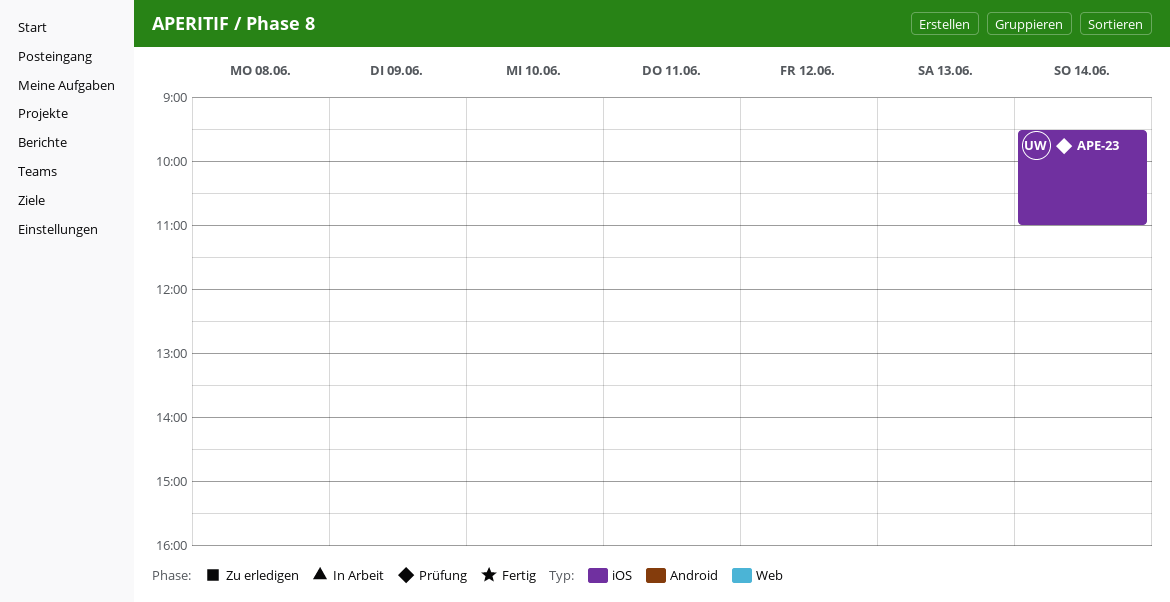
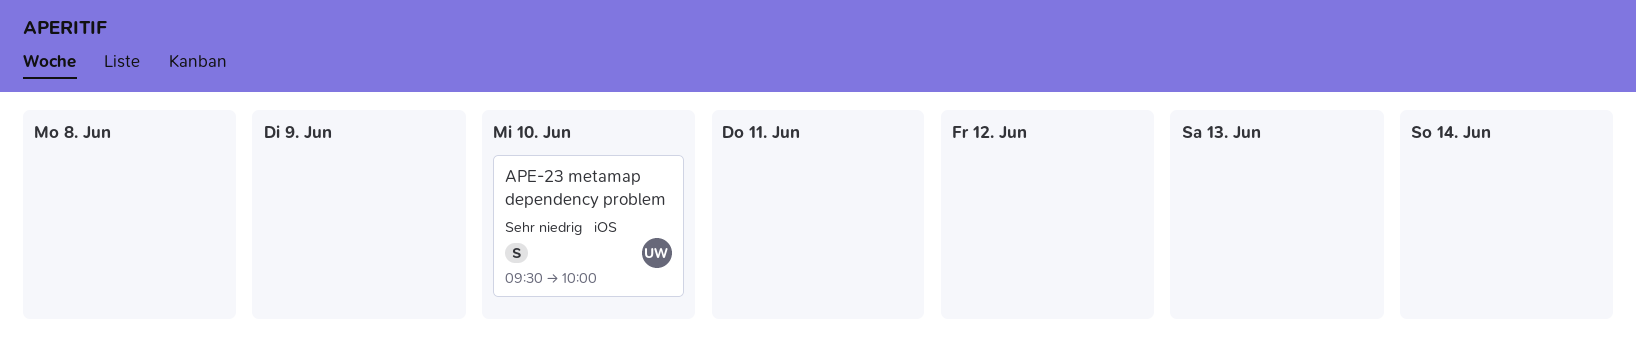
APE-23, day: Jun 14 -> Jun 10
APE-23, ends: 11:00 -> 10:00

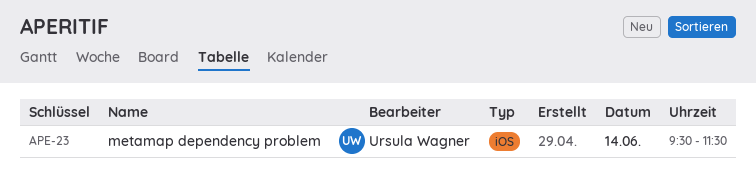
APE-23, day: Jun 10 -> Jun 14
APE-23, ends: 10:00 -> 11:30

